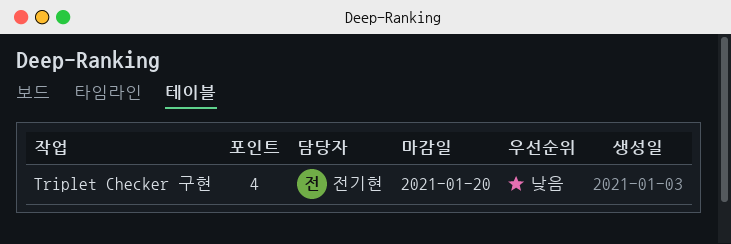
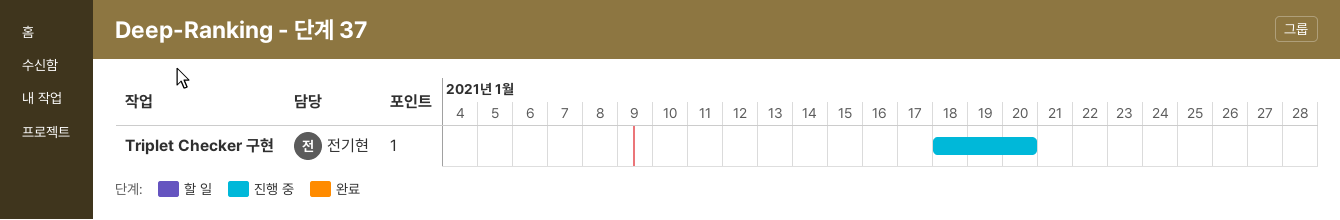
Triplet Checker 구현, estimate: 4 -> 1

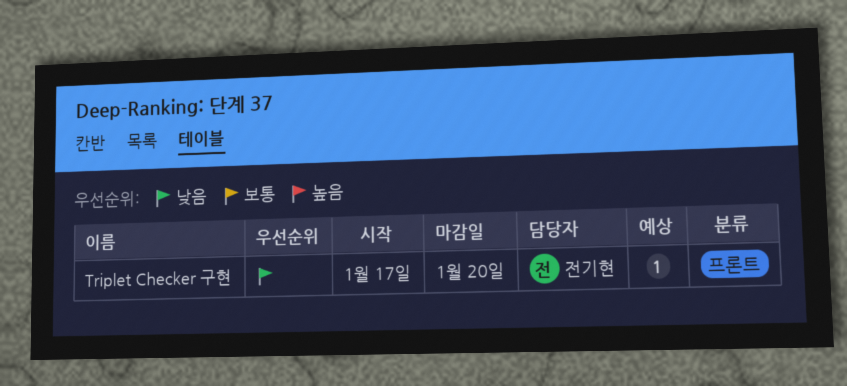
Triplet Checker 구현, start: Jan 18 -> Jan 17

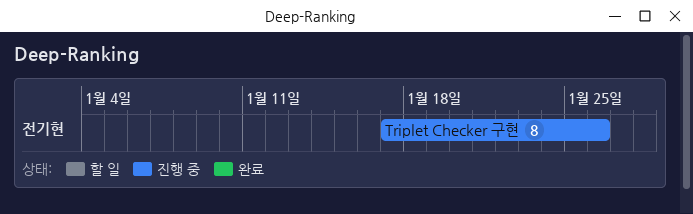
Triplet Checker 구현, estimate: 1 -> 8
Triplet Checker 구현, due: Jan 20 -> Jan 26

